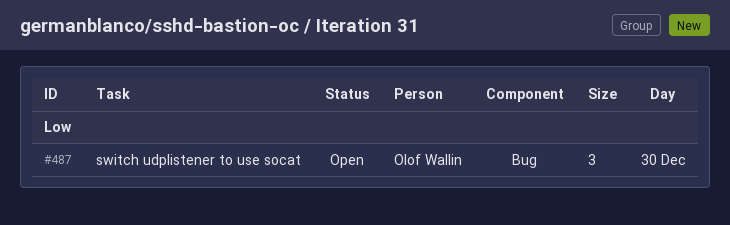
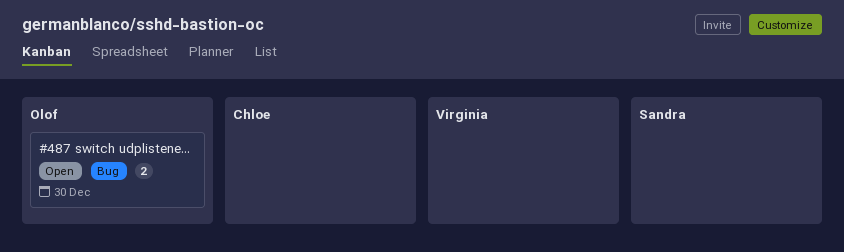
#487, estimate: 3 -> 2

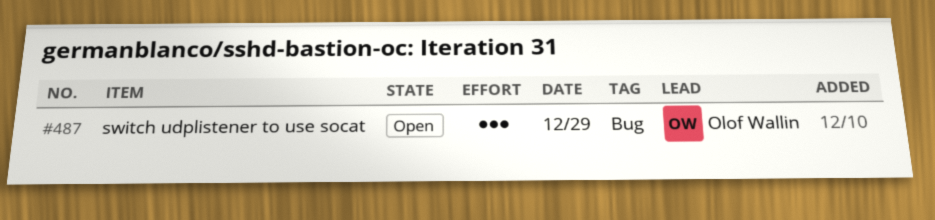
#487, estimate: 2 -> 3
#487, day: Dec 30 -> Dec 29

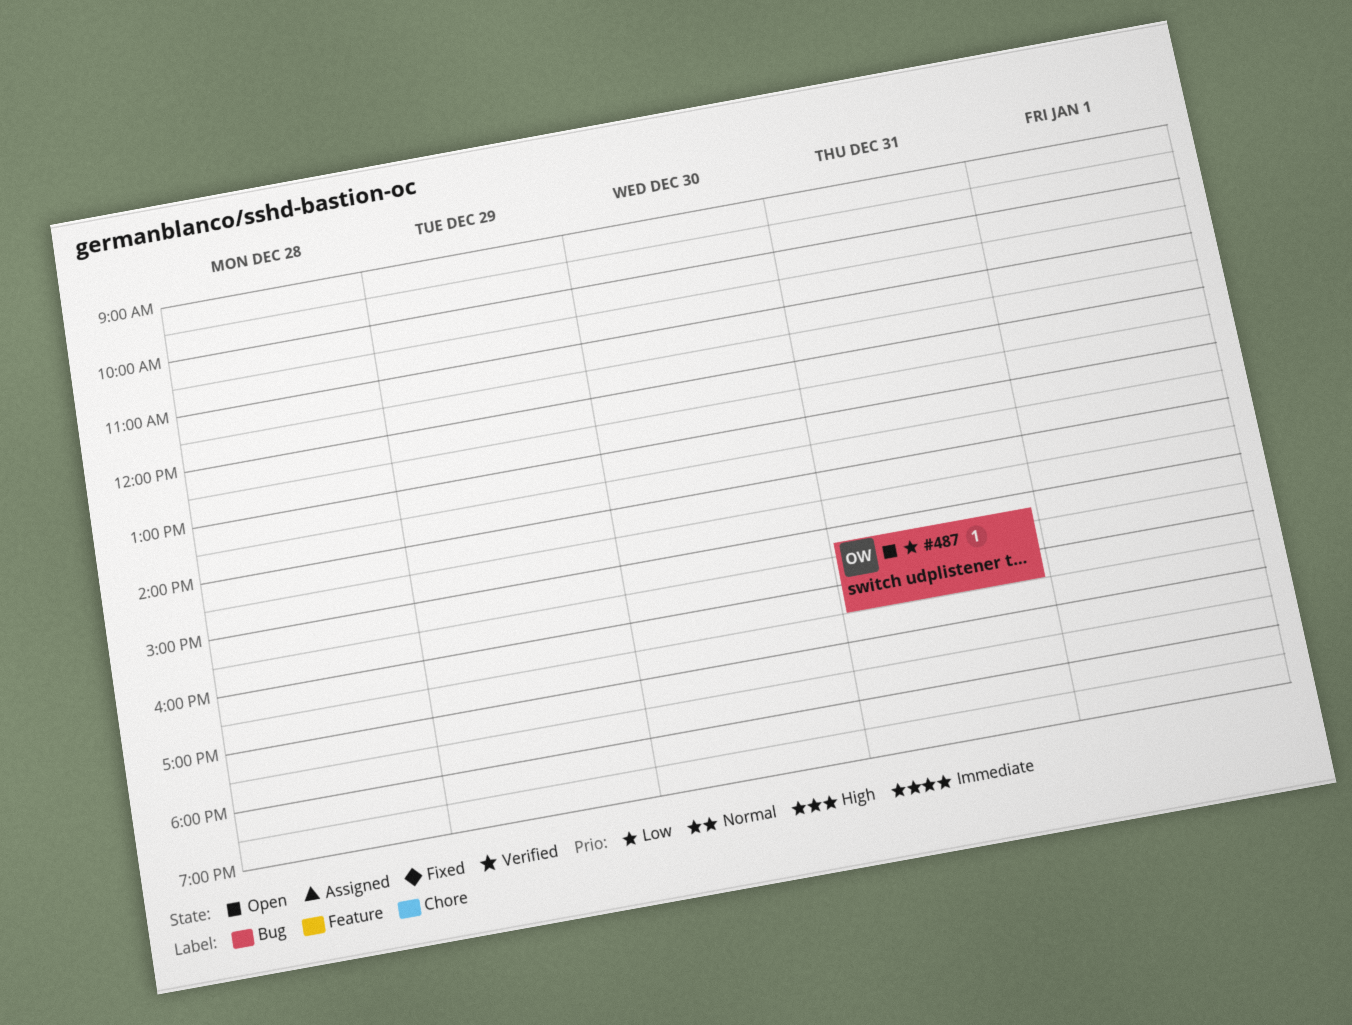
#487, estimate: 3 -> 1
#487, day: Dec 29 -> Dec 31

